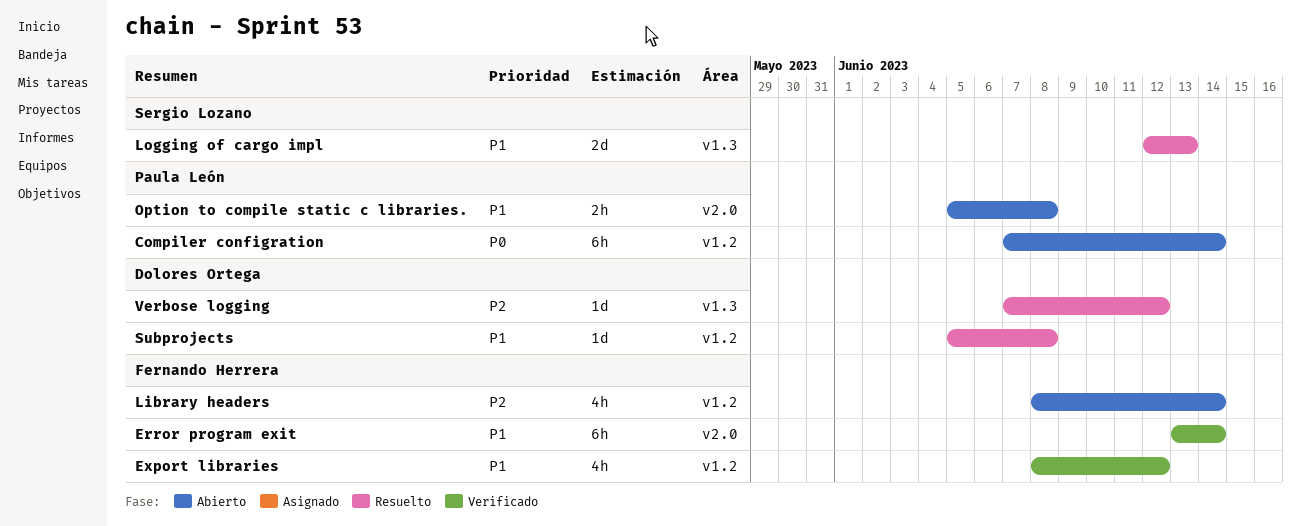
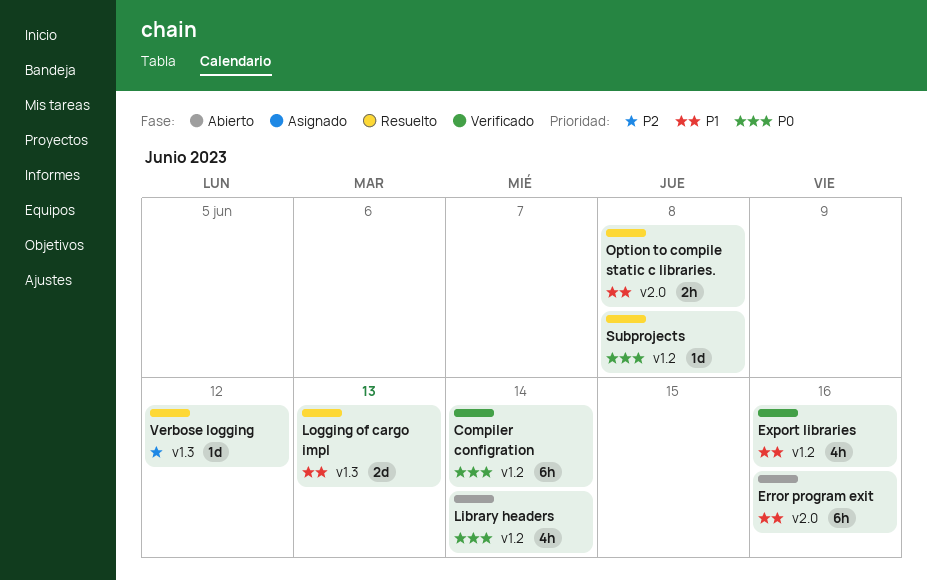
Compiler configration, status: Abierto -> Verificado
Error program exit, status: Verificado -> Abierto
Error program exit, due: Jun 14 -> Jun 16
Export libraries, due: Jun 12 -> Jun 16
Library headers, priority: P2 -> P0
Option to compile static c libraries., status: Abierto -> Resuelto
Subprojects, priority: P1 -> P0

